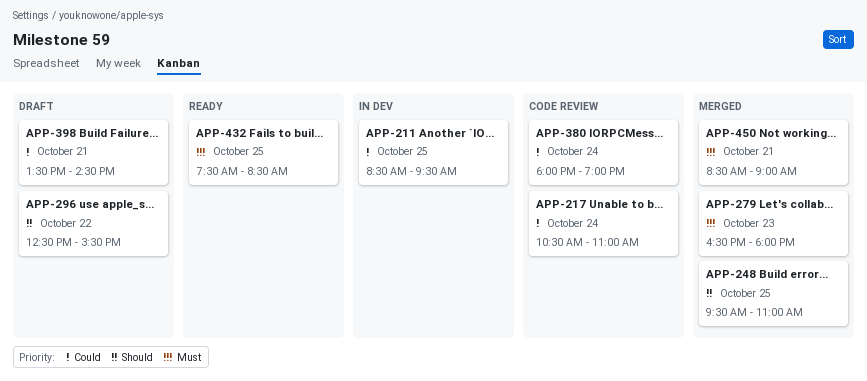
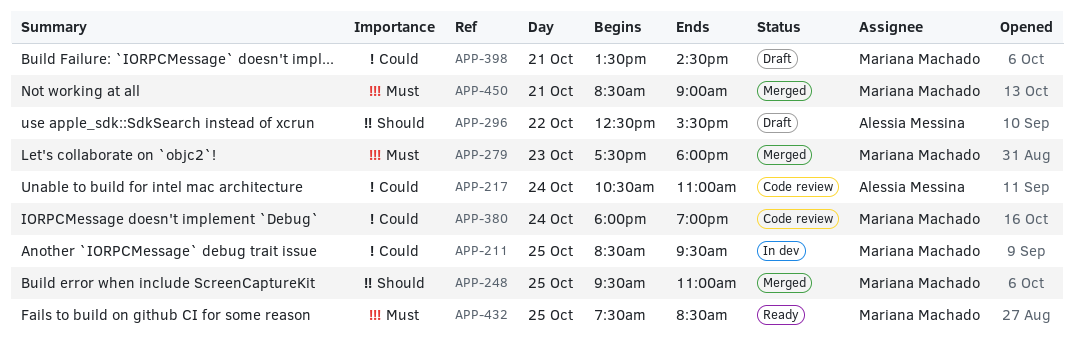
APP-279, begins: 16:30 -> 17:30

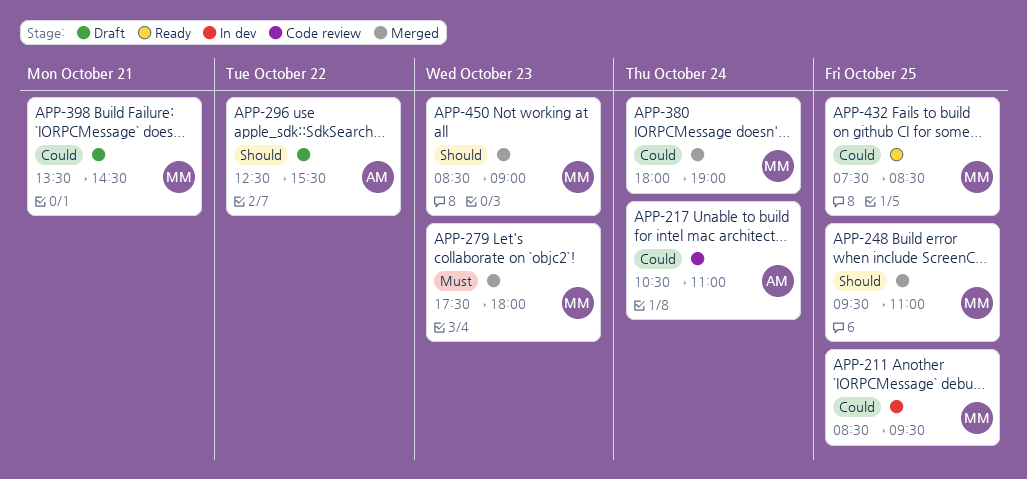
APP-380, status: Code review -> Merged
APP-432, priority: Must -> Could
APP-450, priority: Must -> Should
APP-450, day: Oct 21 -> Oct 23

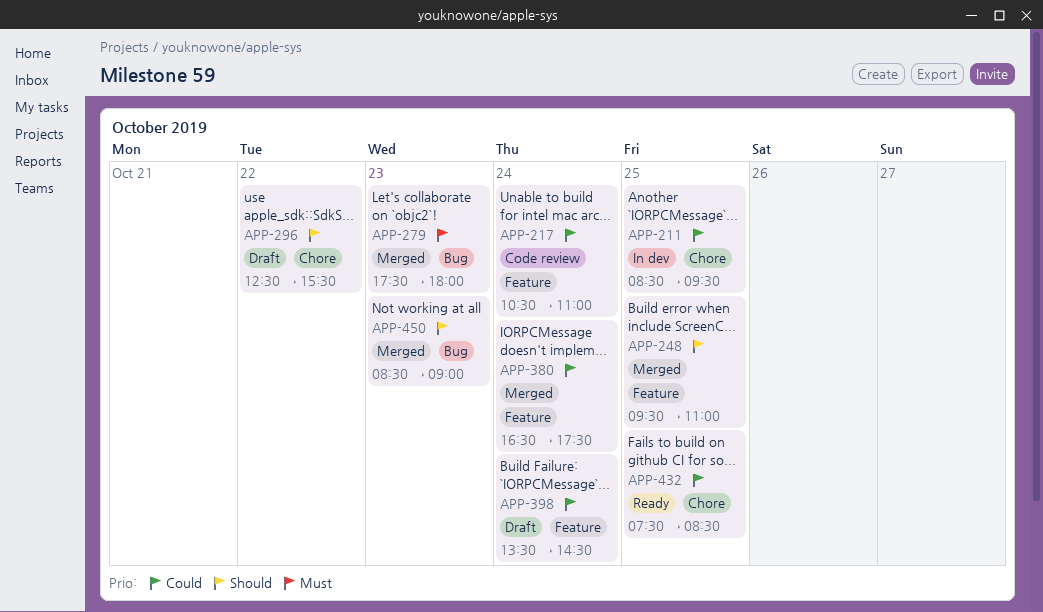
APP-380, begins: 18:00 -> 16:30
APP-380, ends: 19:00 -> 17:30
APP-398, day: Oct 21 -> Oct 24

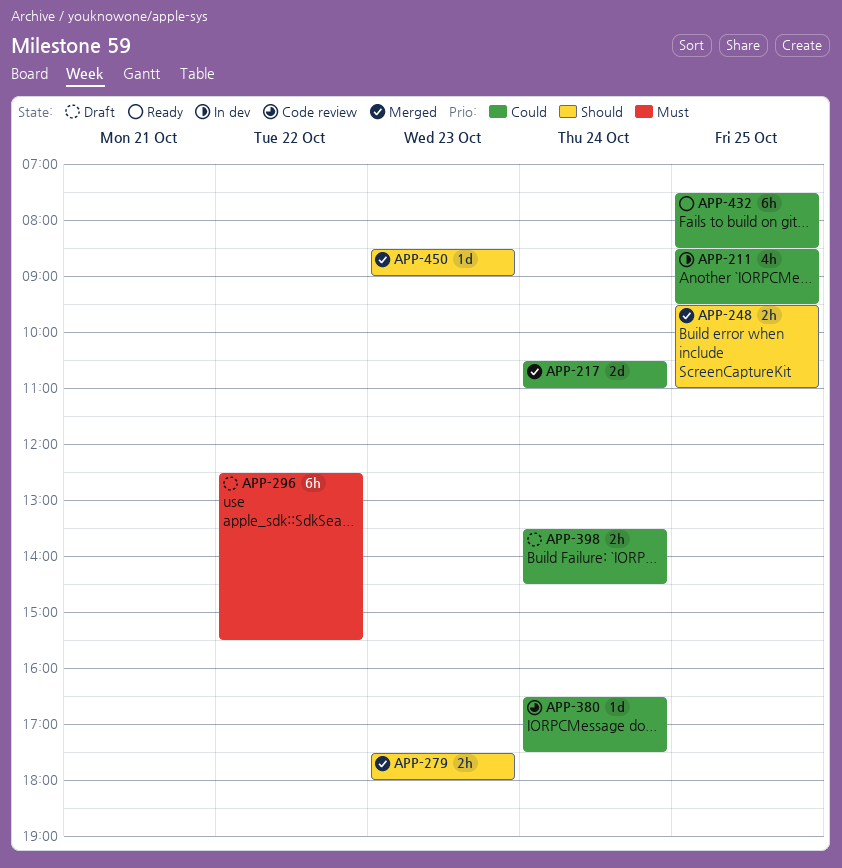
APP-217, status: Code review -> Merged
APP-279, priority: Must -> Should
APP-296, priority: Should -> Must
APP-380, status: Merged -> Code review

